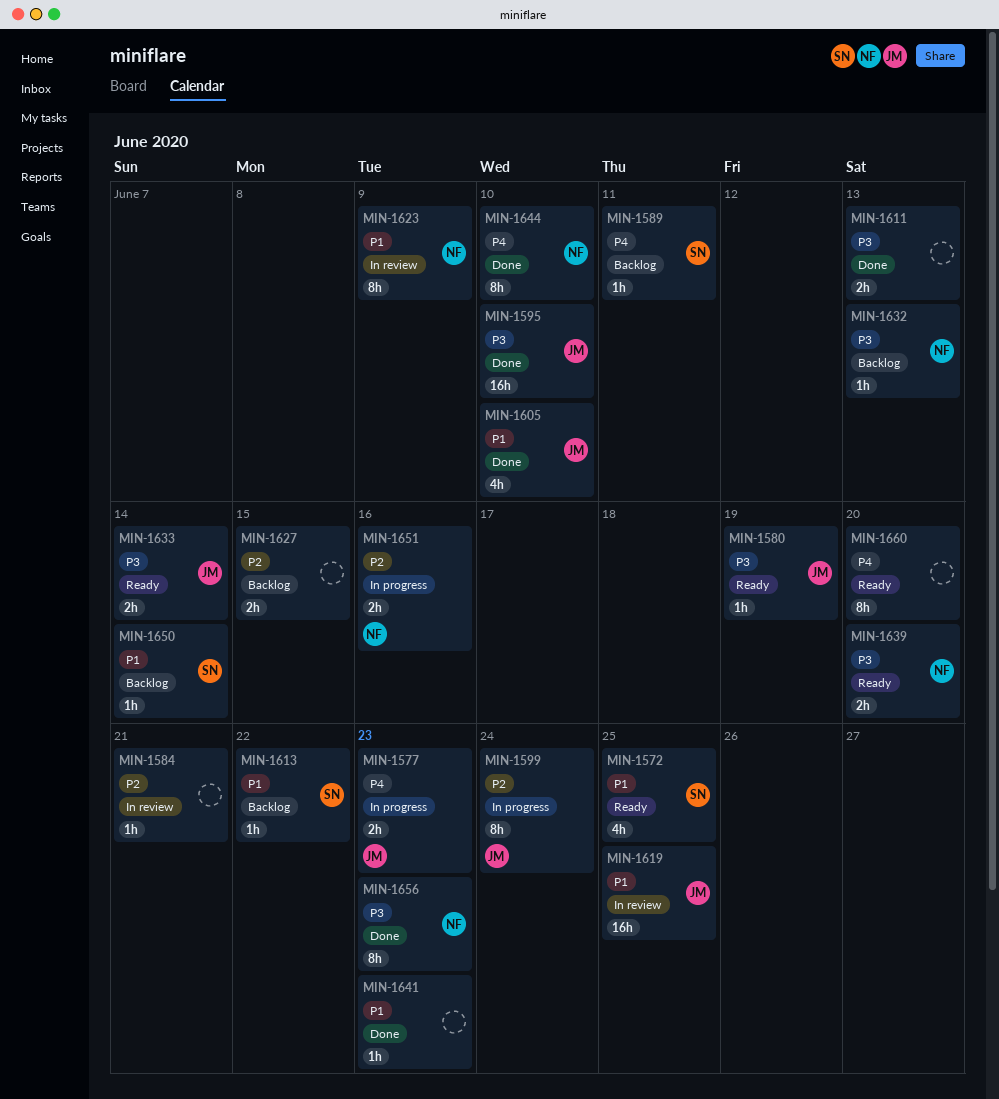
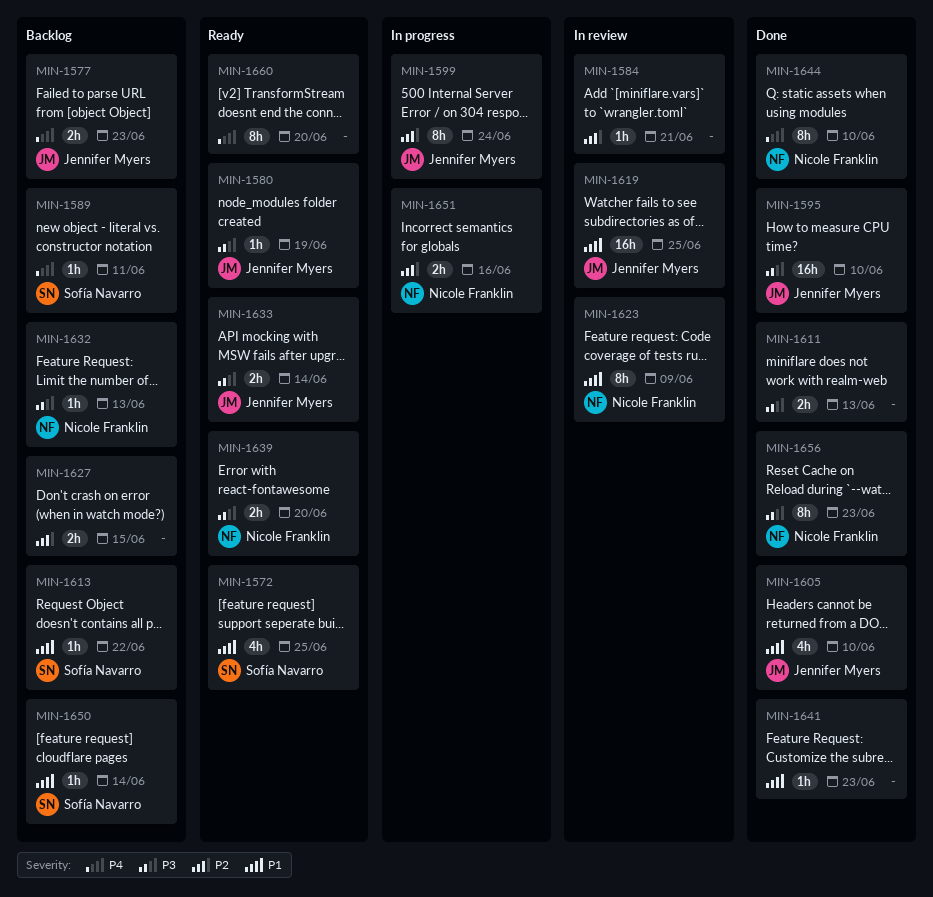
MIN-1577, status: In progress -> Backlog

